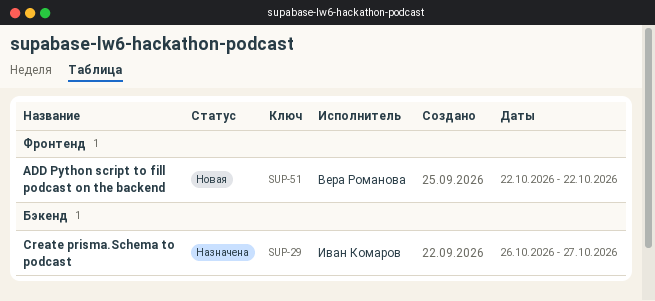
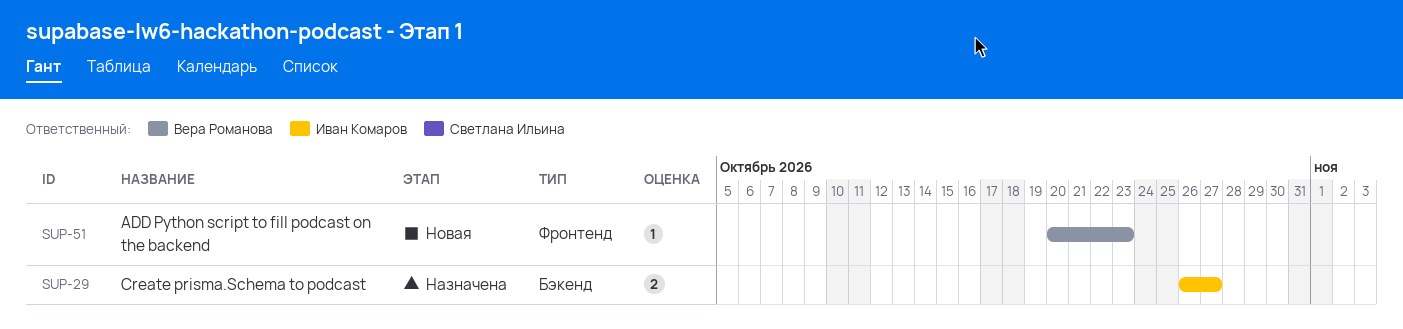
SUP-51, start: Oct 22 -> Oct 20
SUP-51, due: Oct 22 -> Oct 23

